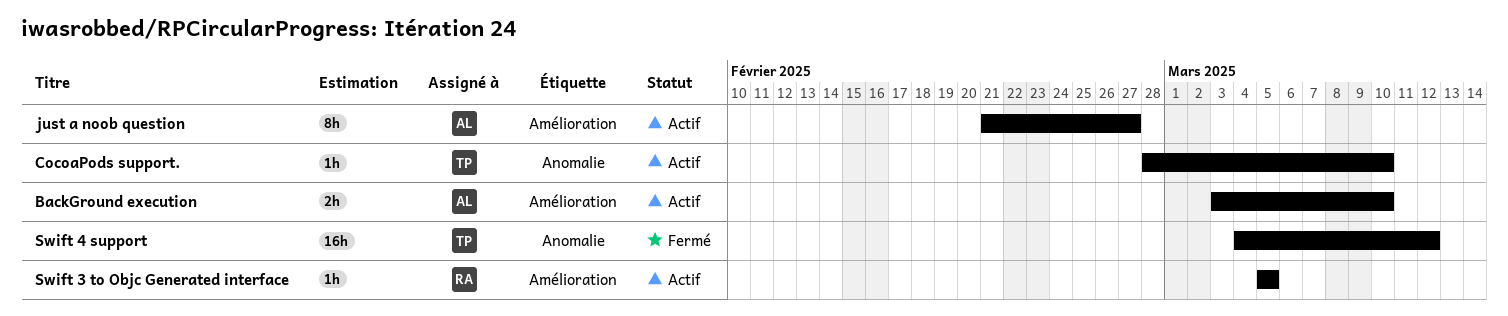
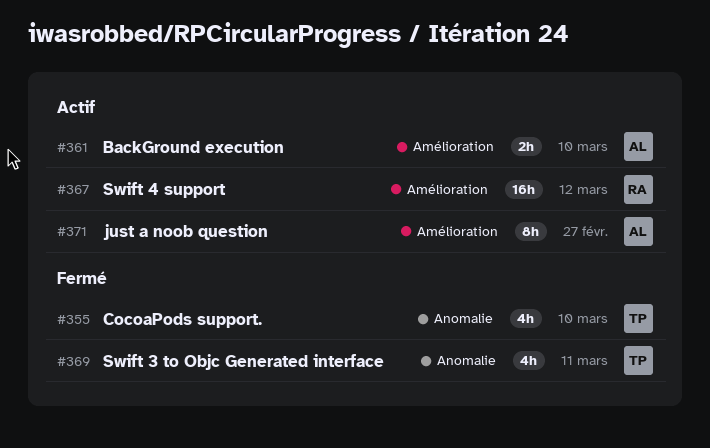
CocoaPods support., status: Actif -> Fermé
CocoaPods support., estimate: 1h -> 4h
Swift 3 to Objc Generated interface, status: Actif -> Fermé
Swift 3 to Objc Generated interface, owner: RA -> TP
Swift 3 to Objc Generated interface, label: Amélioration -> Anomalie
Swift 3 to Objc Generated interface, estimate: 1h -> 4h
Swift 3 to Objc Generated interface, due: Mar 5 -> Mar 11
Swift 4 support, status: Fermé -> Actif
Swift 4 support, owner: TP -> RA
Swift 4 support, label: Anomalie -> Amélioration

